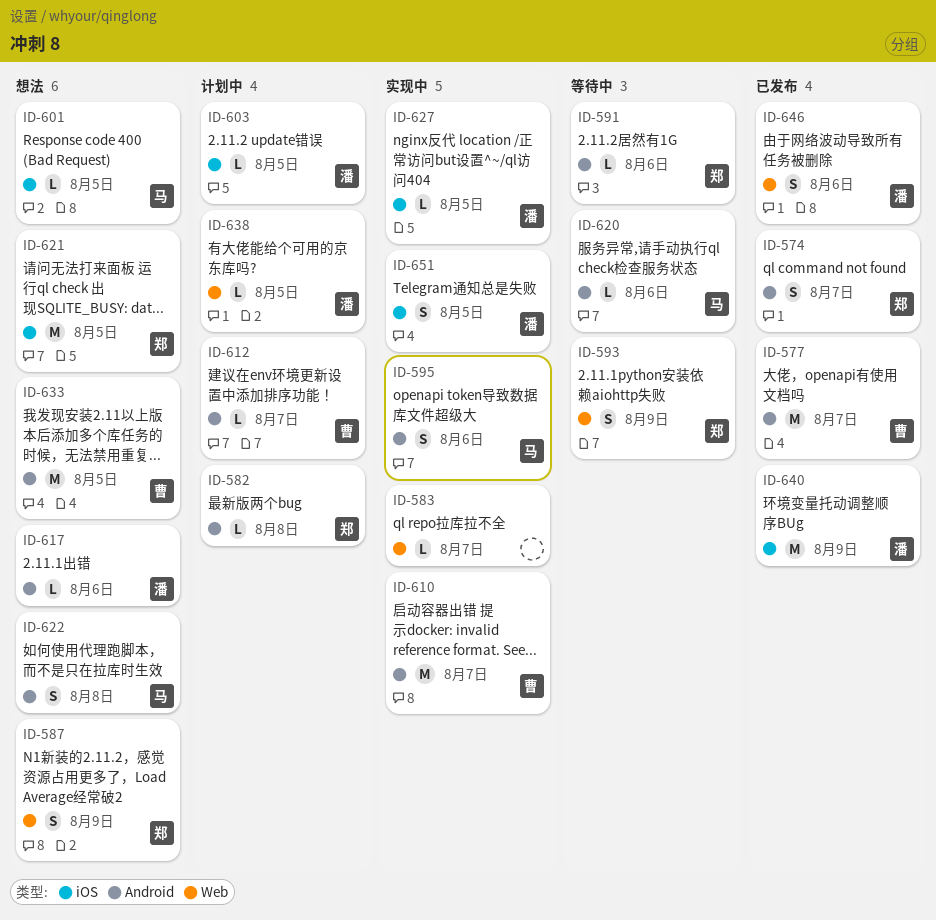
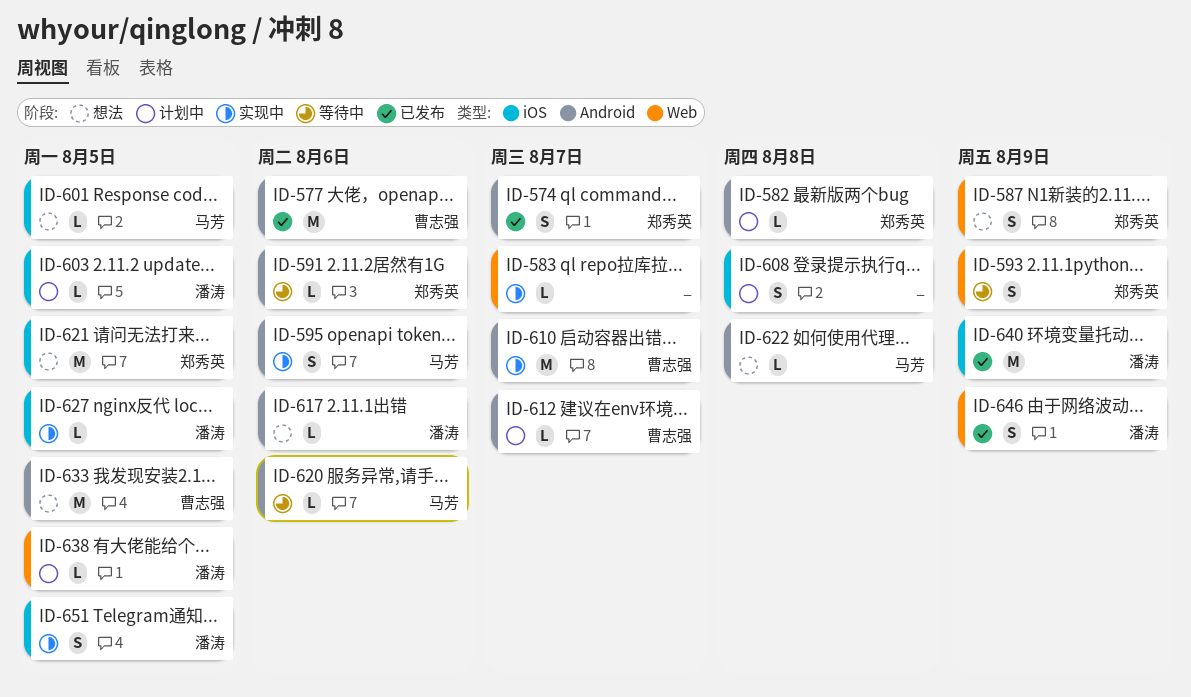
ID-577, due: Aug 7 -> Aug 6
ID-608: none -> present
ID-622, estimate: S -> L
ID-646, due: Aug 6 -> Aug 9

